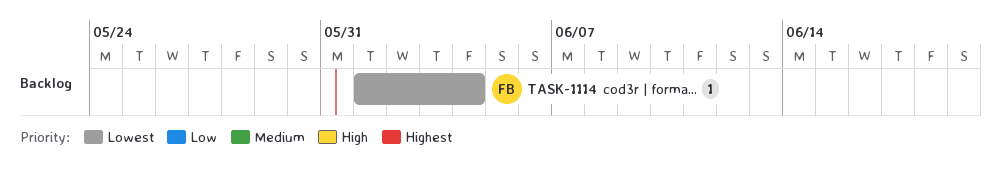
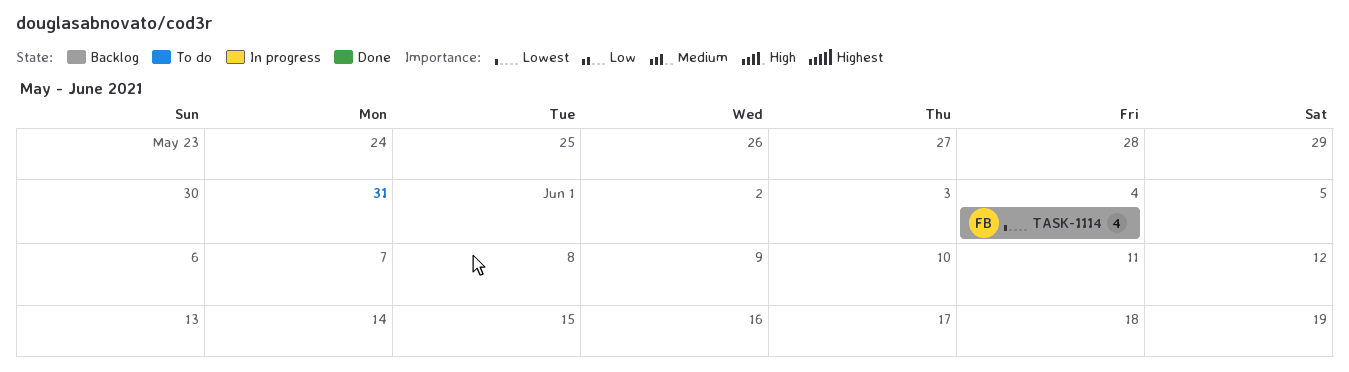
TASK-1114, estimate: 1 -> 4
TASK-1114, start: Jun 1 -> Jun 4

